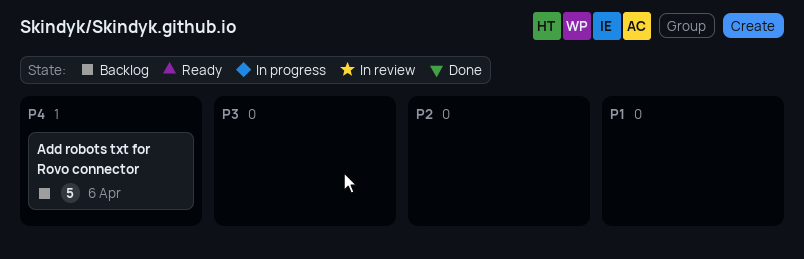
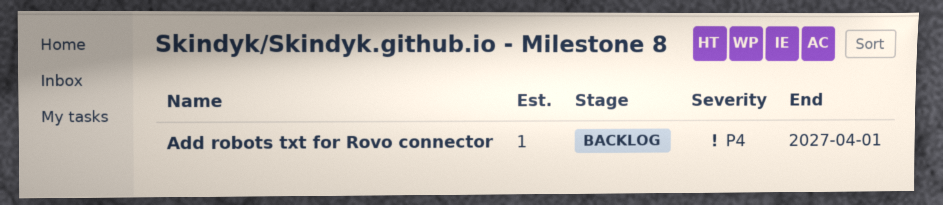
Add robots txt for Rovo connector, estimate: 5 -> 1
Add robots txt for Rovo connector, due: Apr 6 -> Apr 1

